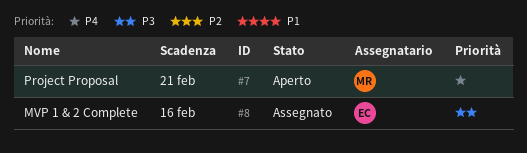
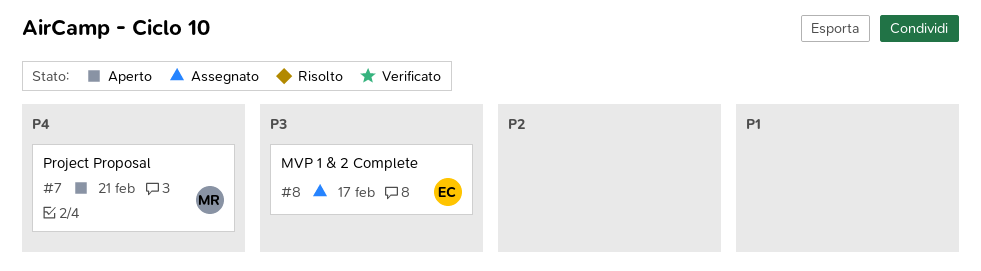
#8, due: Feb 16 -> Feb 17

